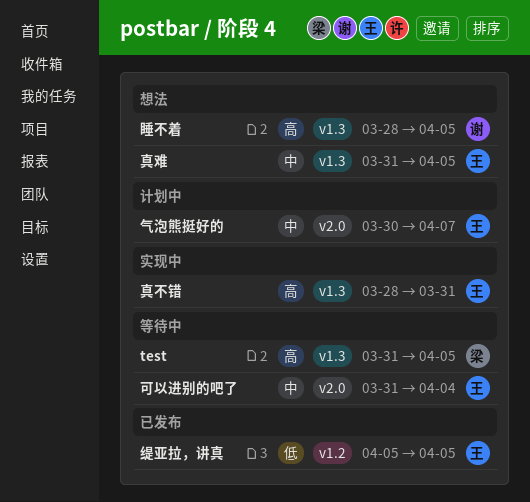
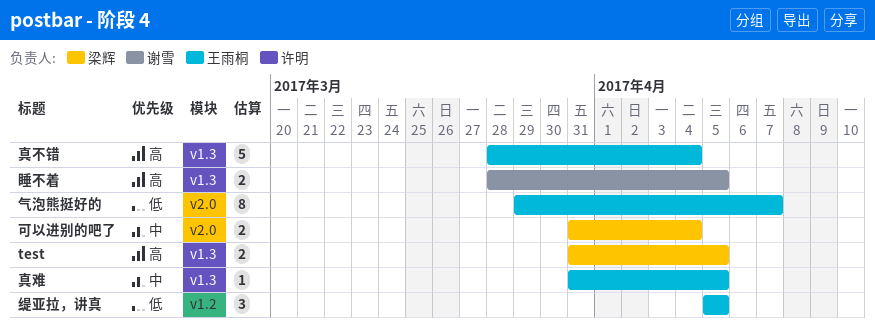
可以进别的吧了, owner: 王雨桐 -> 梁辉
气泡熊挺好的, priority: 中 -> 低
气泡熊挺好的, start: Mar 30 -> Mar 29
真不错, due: Mar 31 -> Apr 4

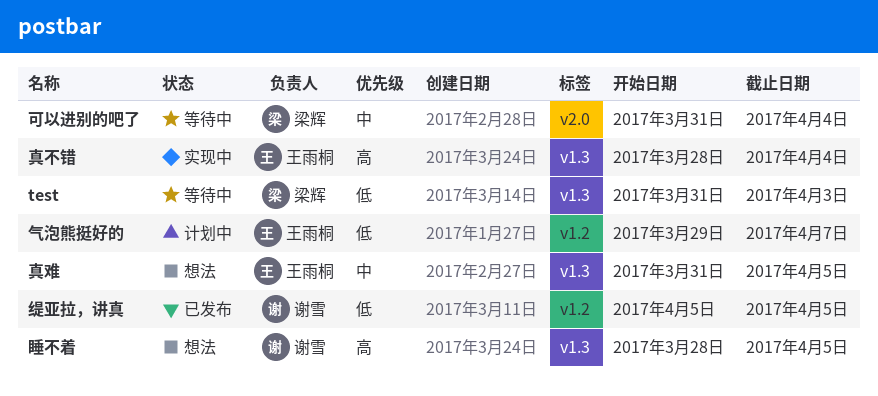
test, priority: 高 -> 低
test, due: Apr 5 -> Apr 3
气泡熊挺好的, label: v2.0 -> v1.2
缇亚拉，讲真, owner: 王雨桐 -> 谢雪

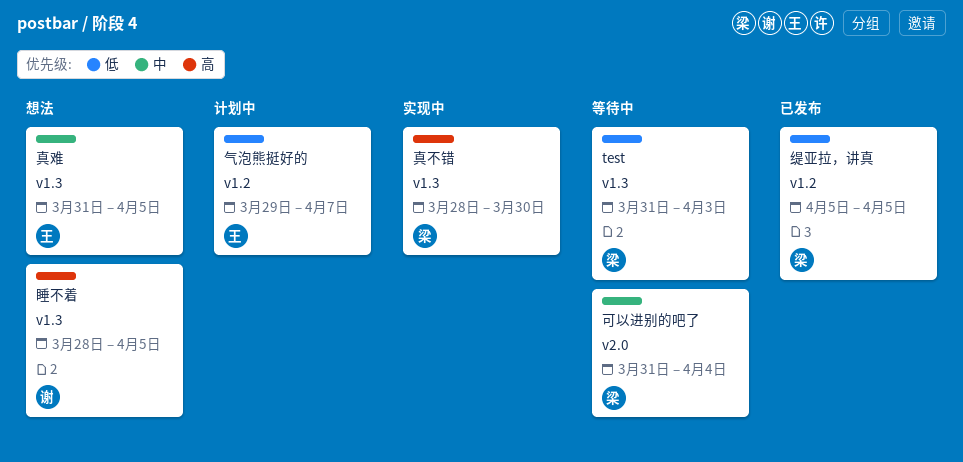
真不错, owner: 王雨桐 -> 梁辉
真不错, due: Apr 4 -> Mar 30
缇亚拉，讲真, owner: 谢雪 -> 梁辉

